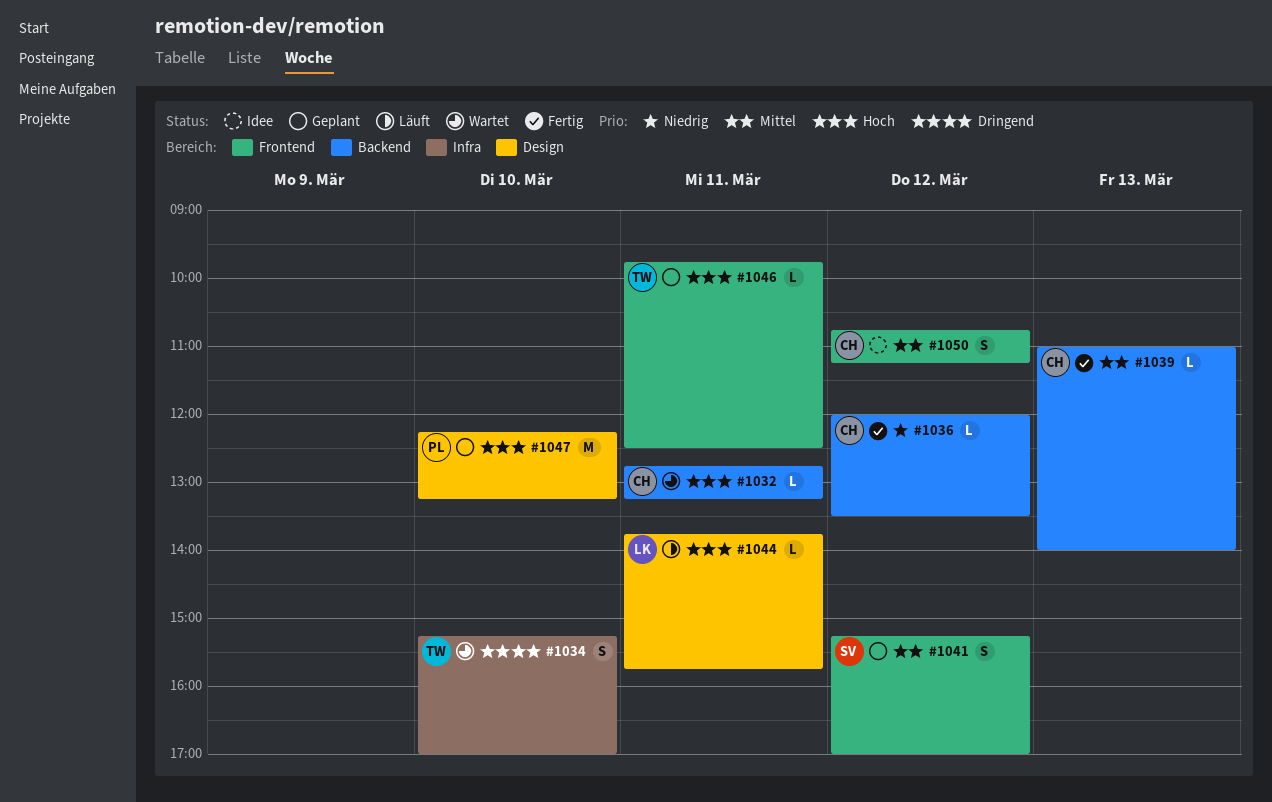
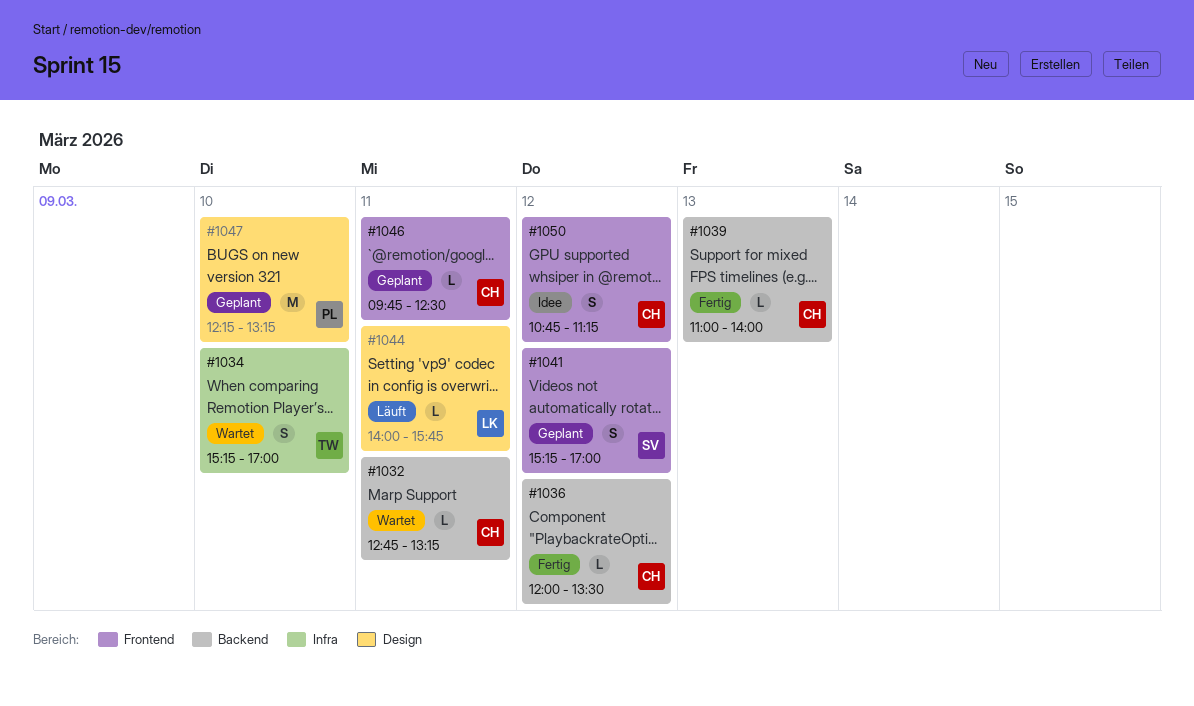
#1044, begins: 13:45 -> 14:00
#1046, owner: TW -> CH

